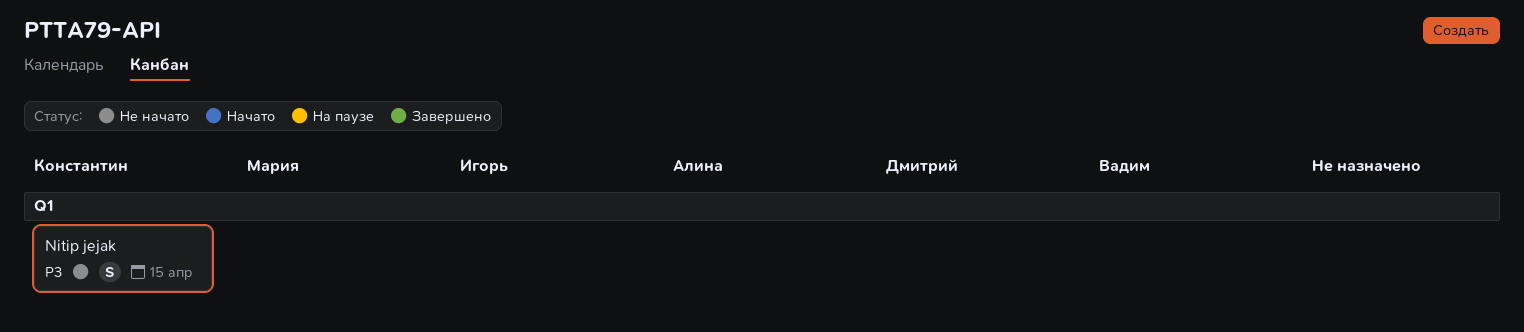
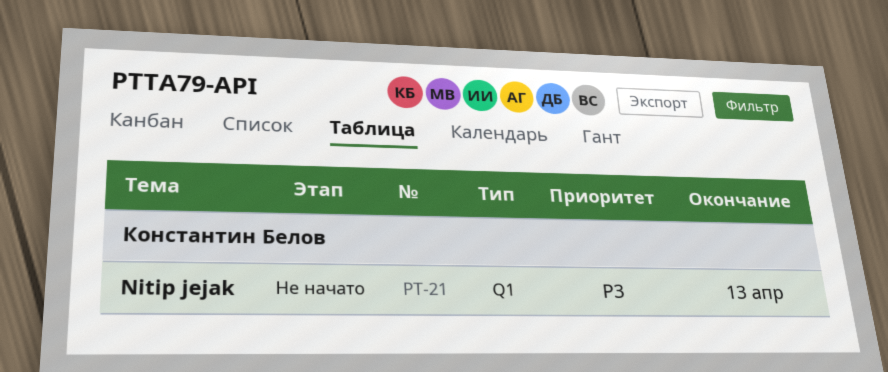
Nitip jejak, due: Apr 15 -> Apr 13

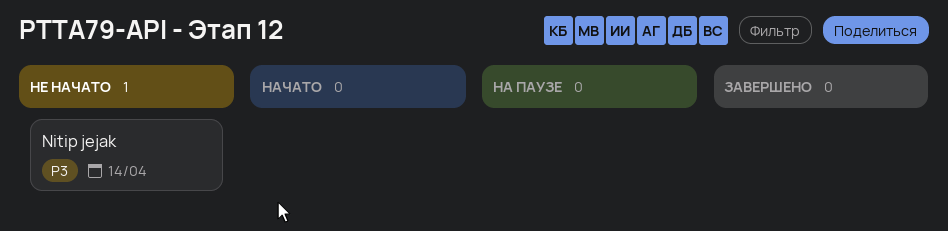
Nitip jejak, due: Apr 13 -> Apr 14

